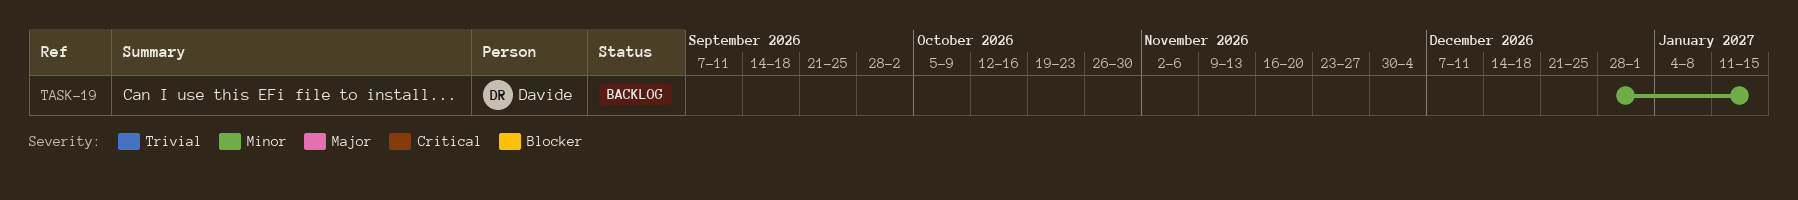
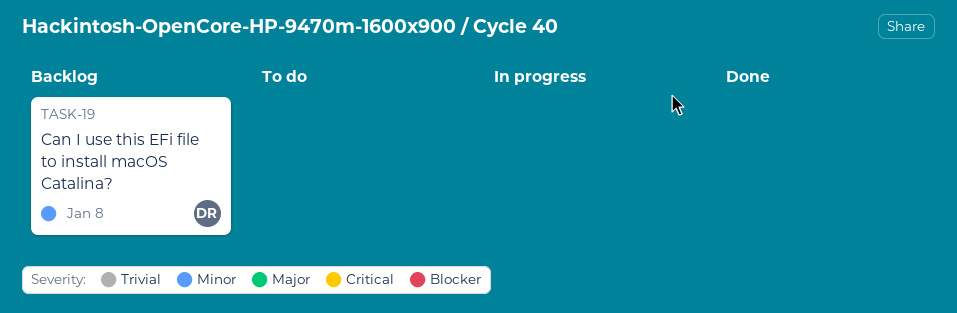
TASK-19, due: Jan 15 -> Jan 8

